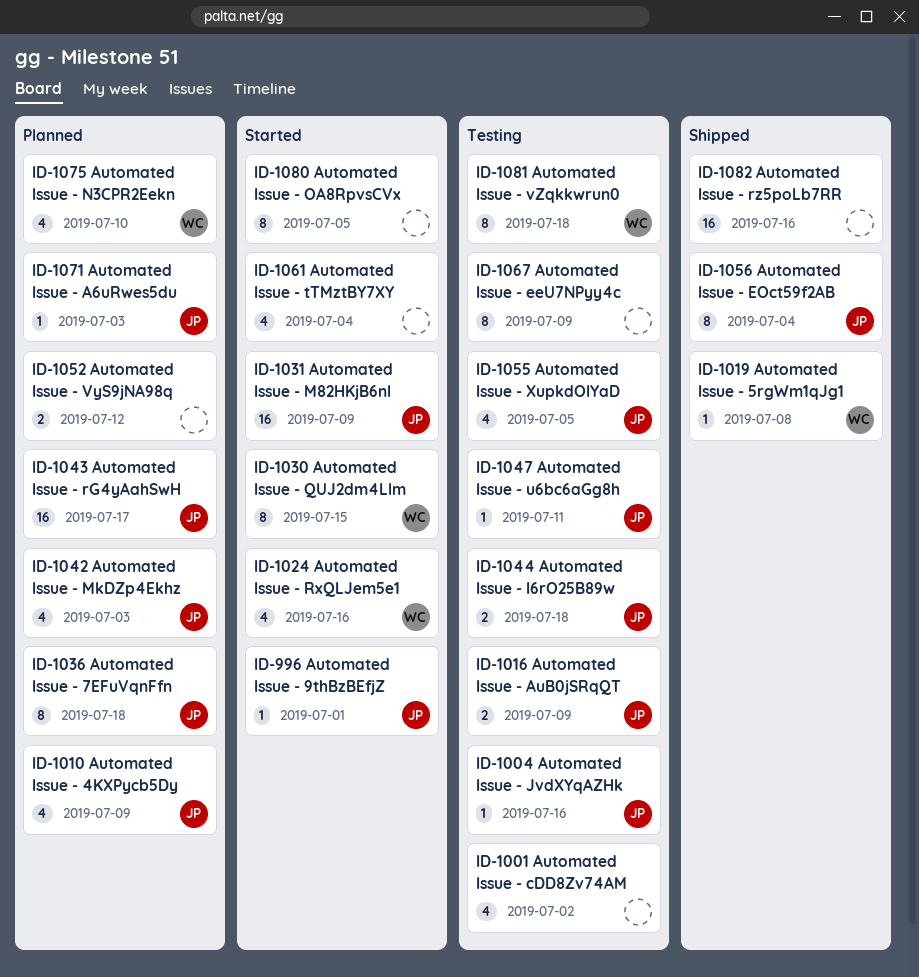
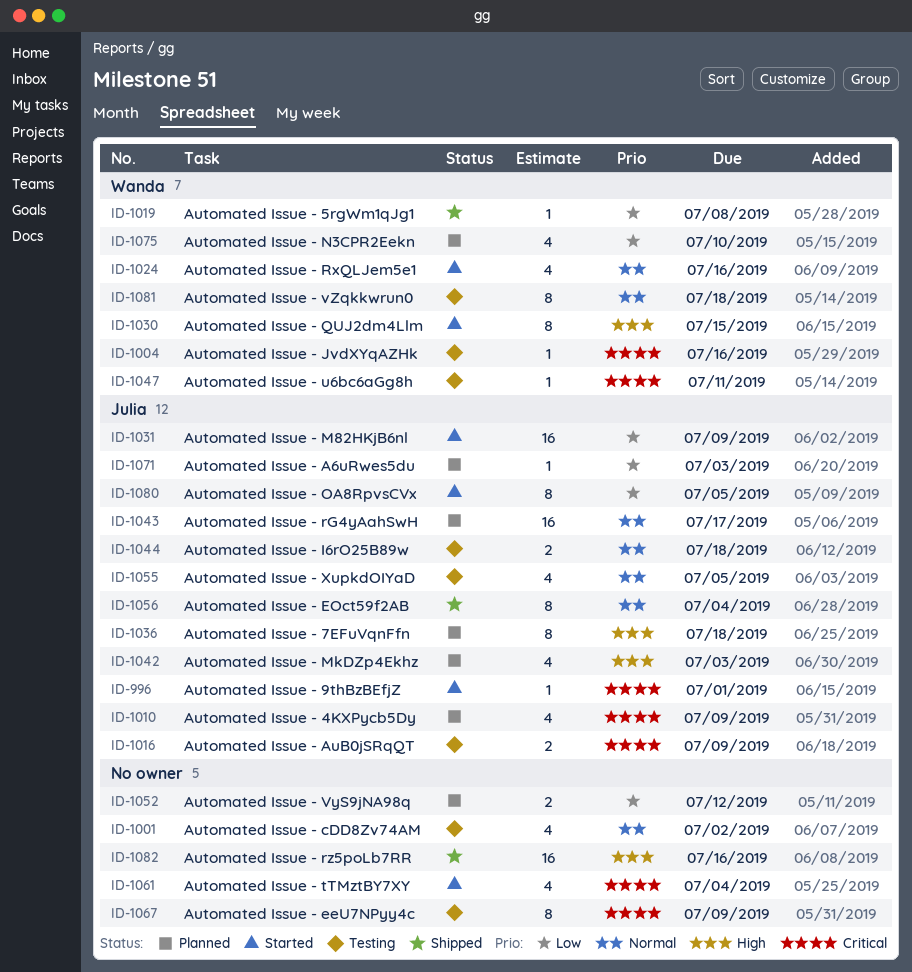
ID-1004, owner: Julia -> Wanda
ID-1047, owner: Julia -> Wanda
ID-1080, owner: none -> Julia

